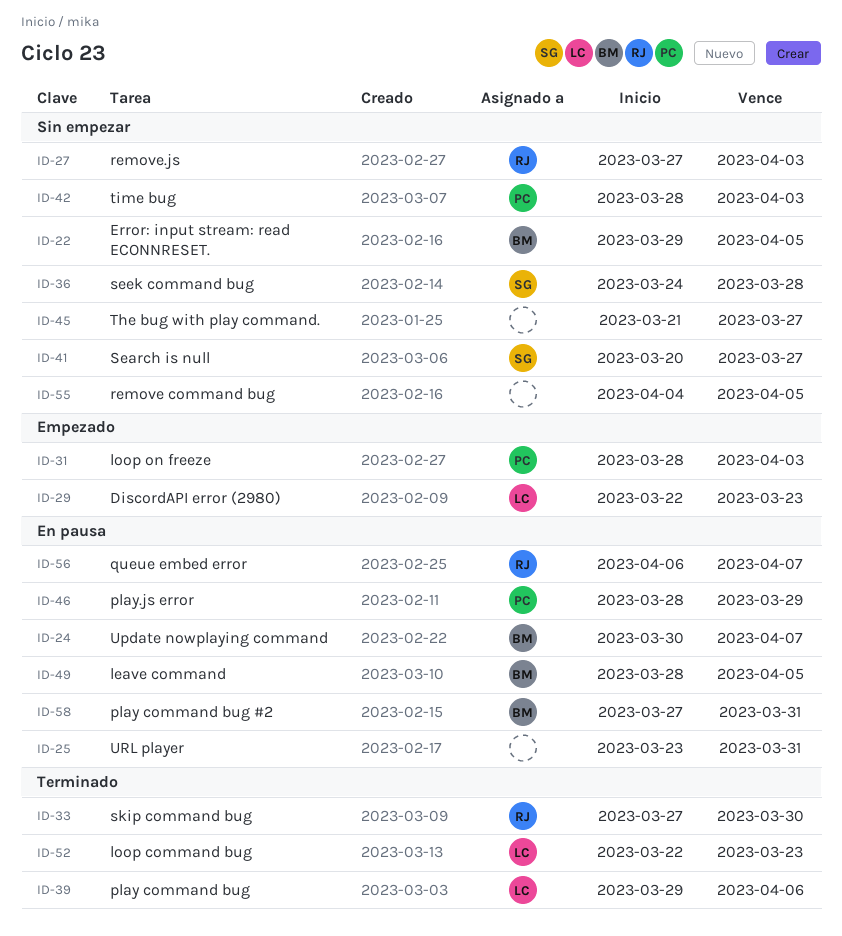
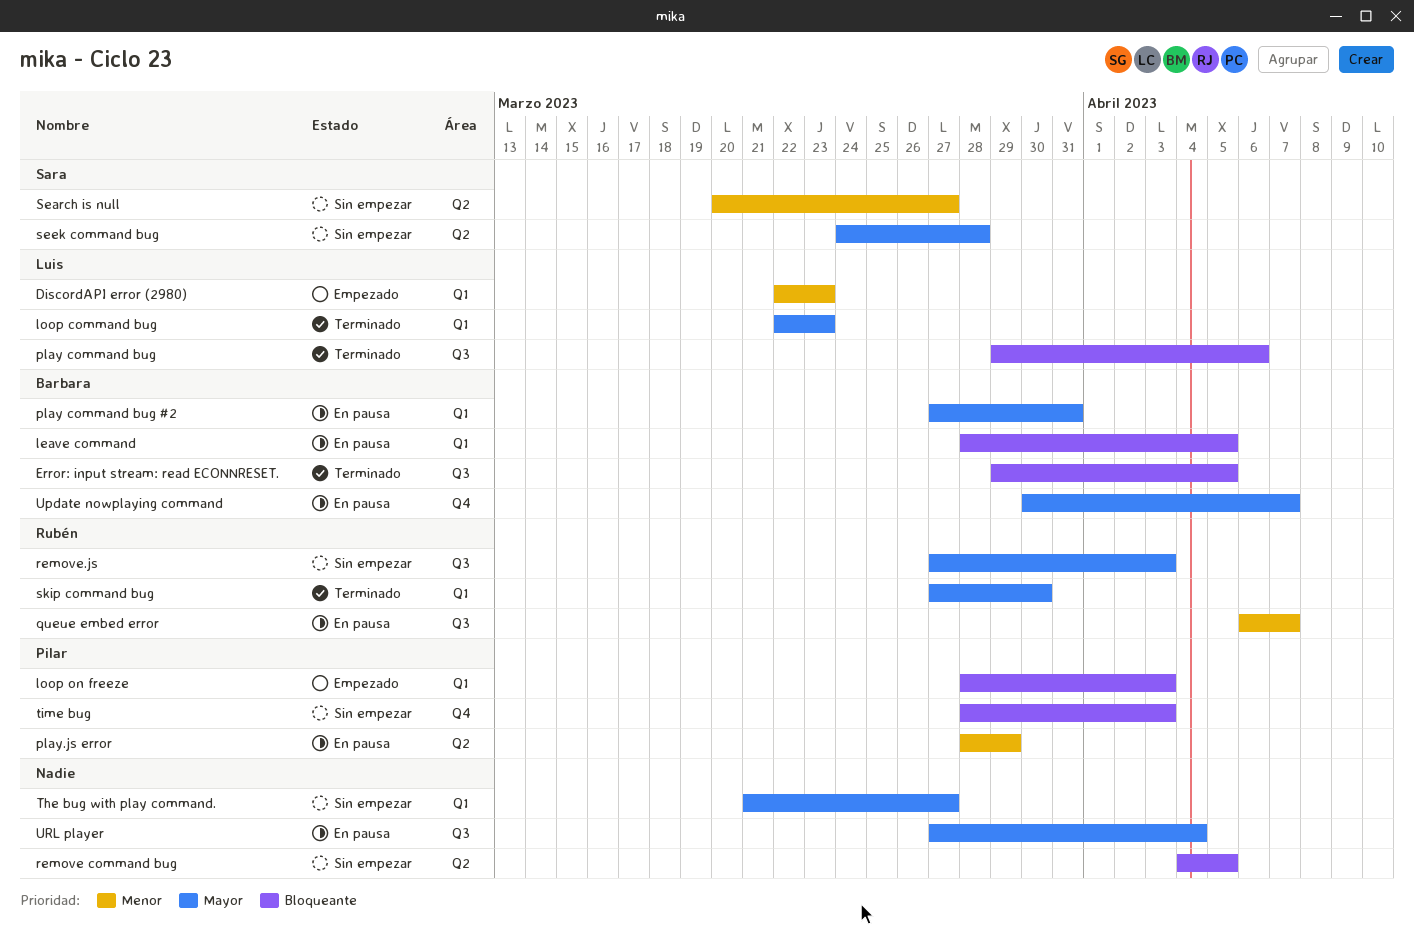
Error: input stream: read ECONNRESET., status: Sin empezar -> Terminado
URL player, start: Mar 23 -> Mar 27
URL player, due: Mar 31 -> Apr 4

